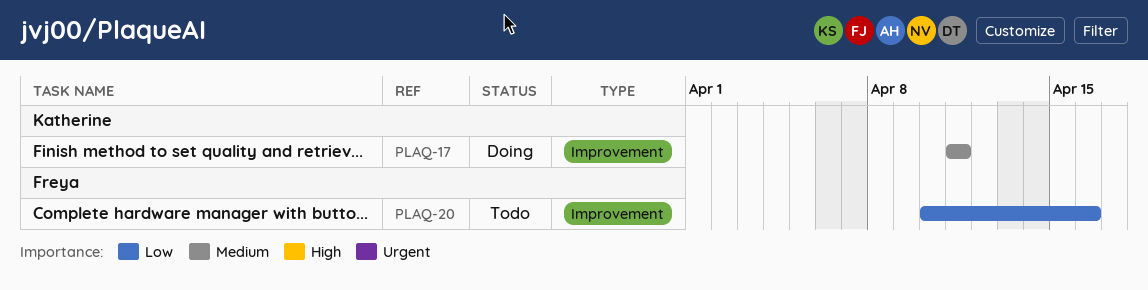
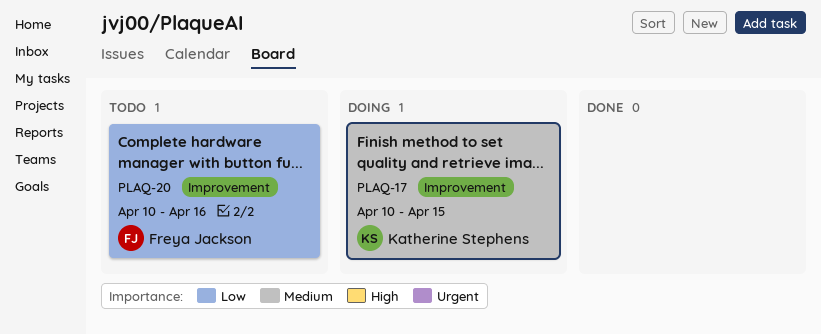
PLAQ-17, start: Apr 11 -> Apr 10
PLAQ-17, due: Apr 11 -> Apr 15

